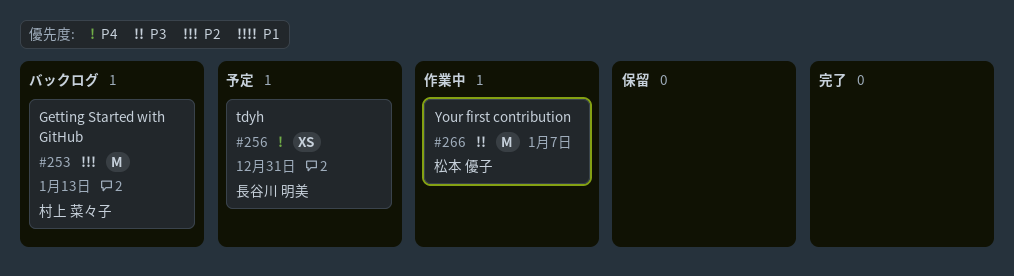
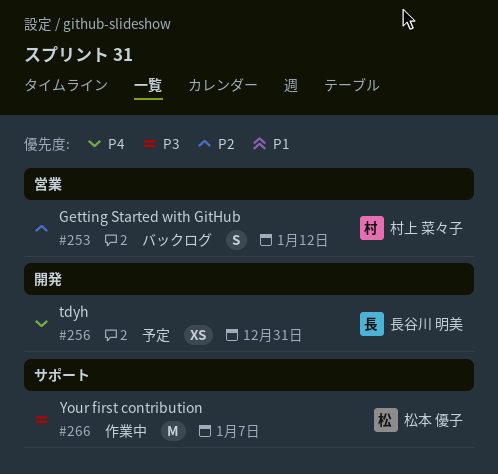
#253, estimate: M -> S
#253, due: Jan 13 -> Jan 12

